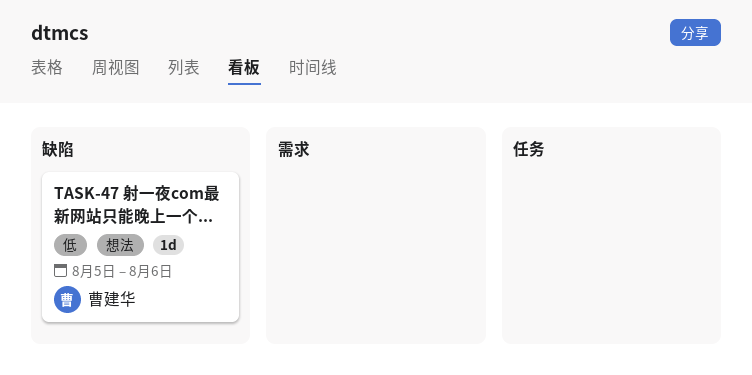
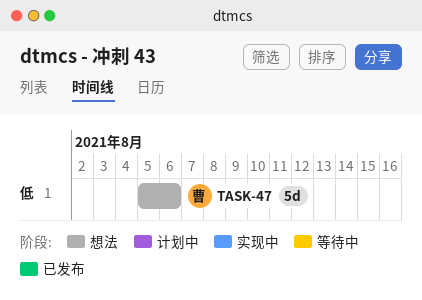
TASK-47, estimate: 1d -> 5d

